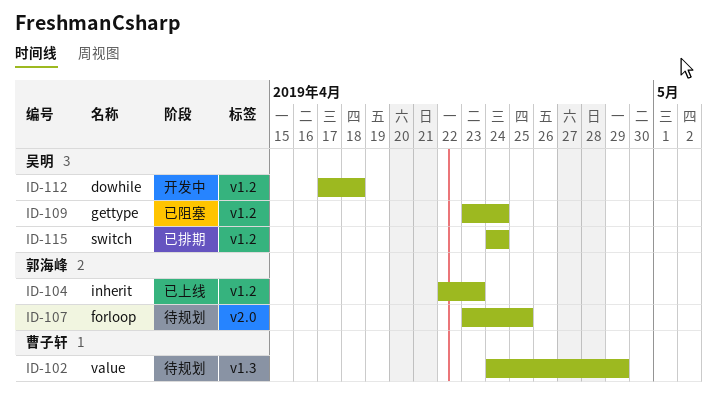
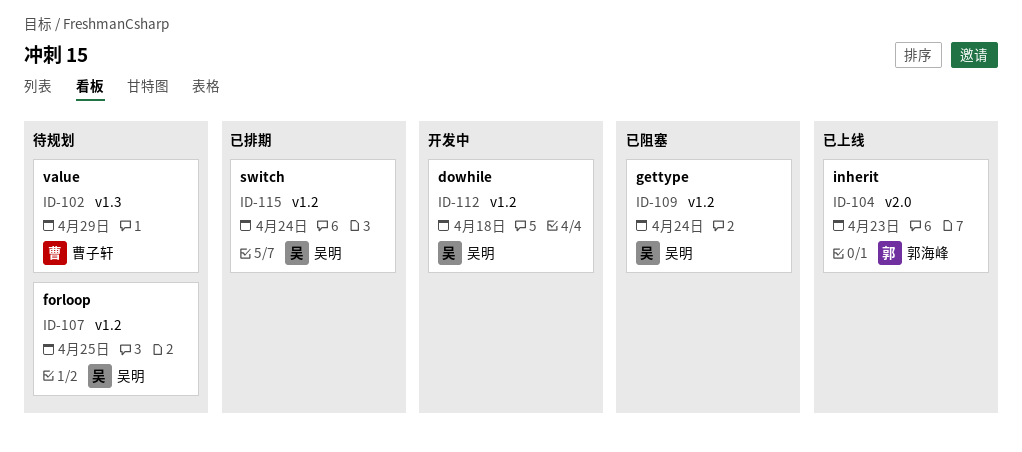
ID-104, label: v1.2 -> v2.0
ID-107, owner: 郭海峰 -> 吴明
ID-107, label: v2.0 -> v1.2

